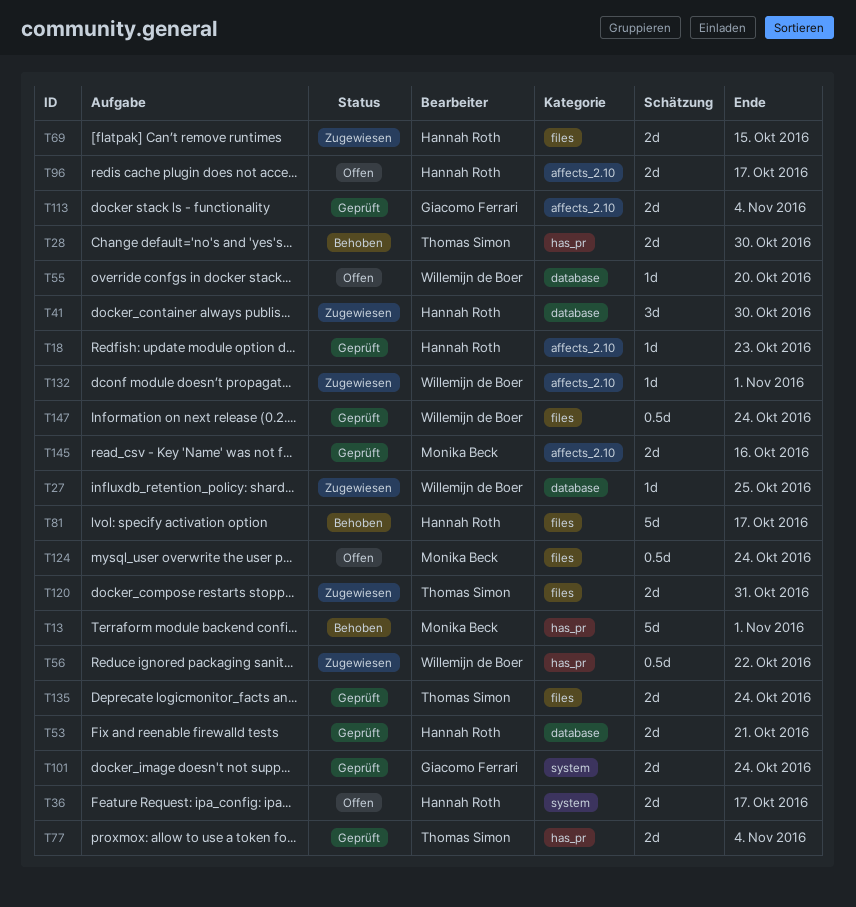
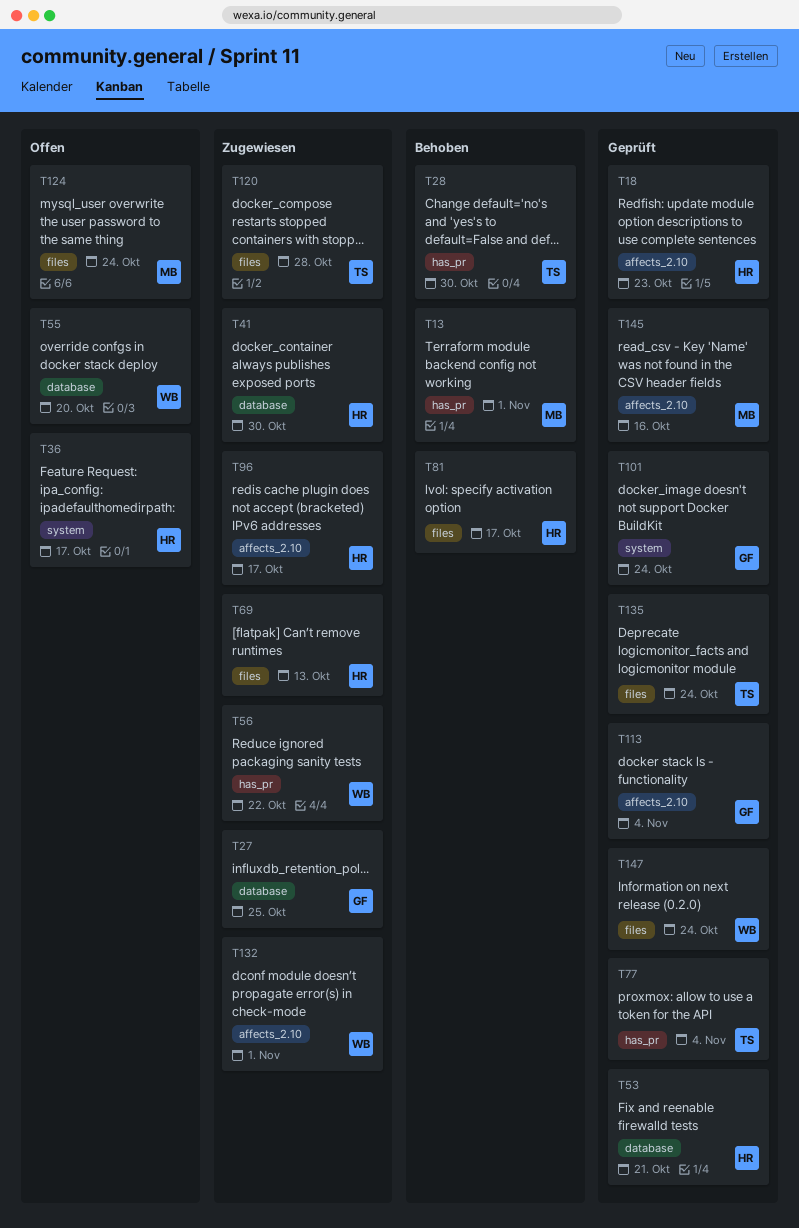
T27, owner: Willemijn de Boer -> Giacomo Ferrari
T69, due: Oct 15 -> Oct 13
T96, status: Offen -> Zugewiesen
T120, due: Oct 31 -> Oct 28

